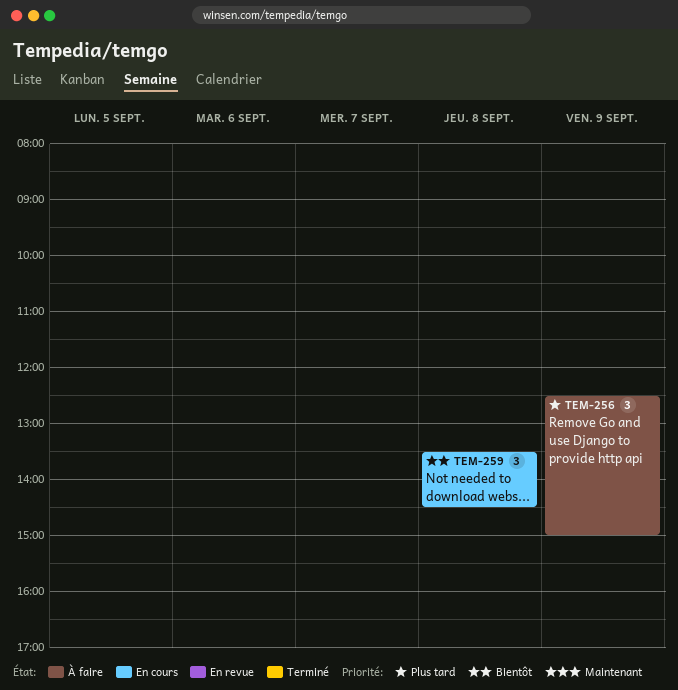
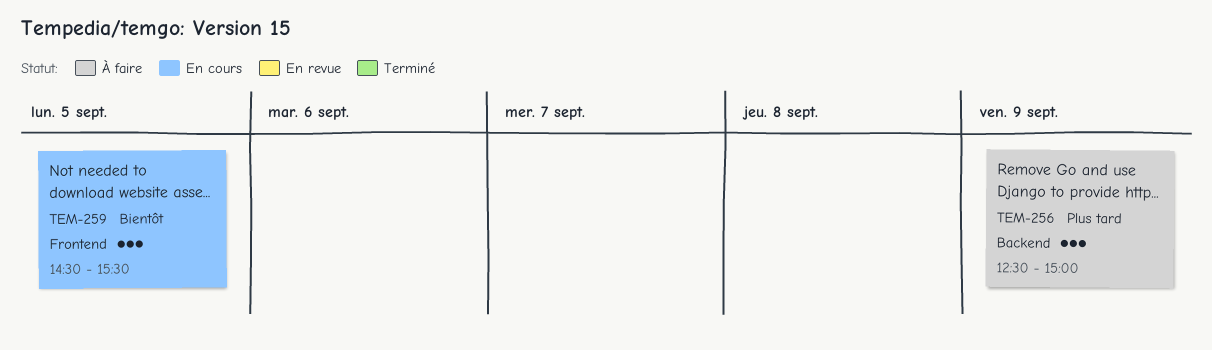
TEM-259, day: Sep 8 -> Sep 5
TEM-259, begins: 13:30 -> 14:30
TEM-259, ends: 14:30 -> 15:30

